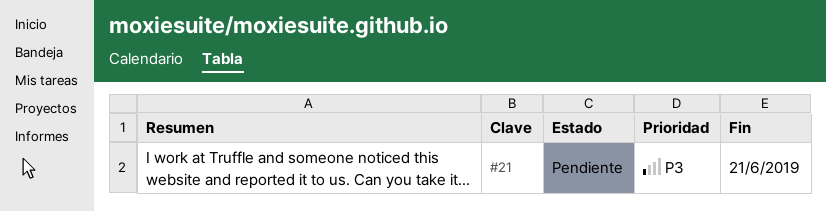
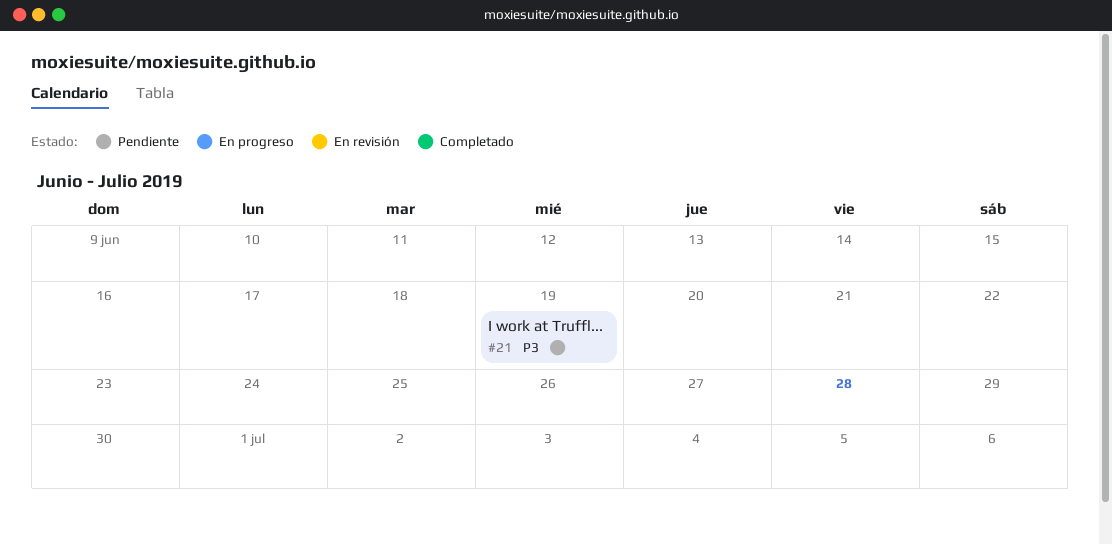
#21, due: Jun 21 -> Jun 19

